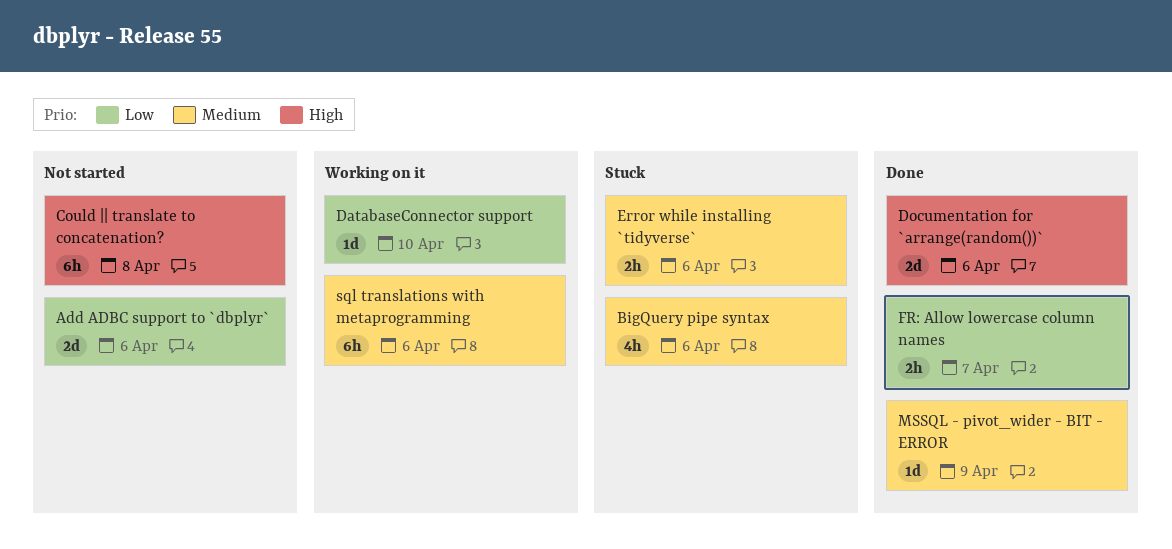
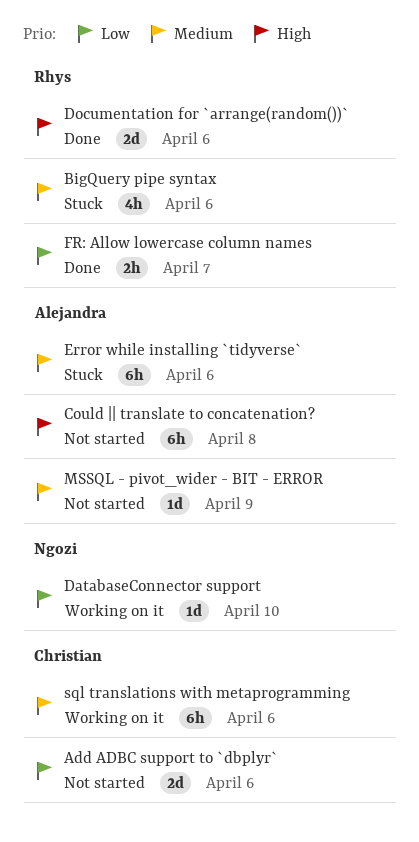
Error while installing `tidyverse`, estimate: 2h -> 6h
MSSQL - pivot_wider - BIT - ERROR, status: Done -> Not started

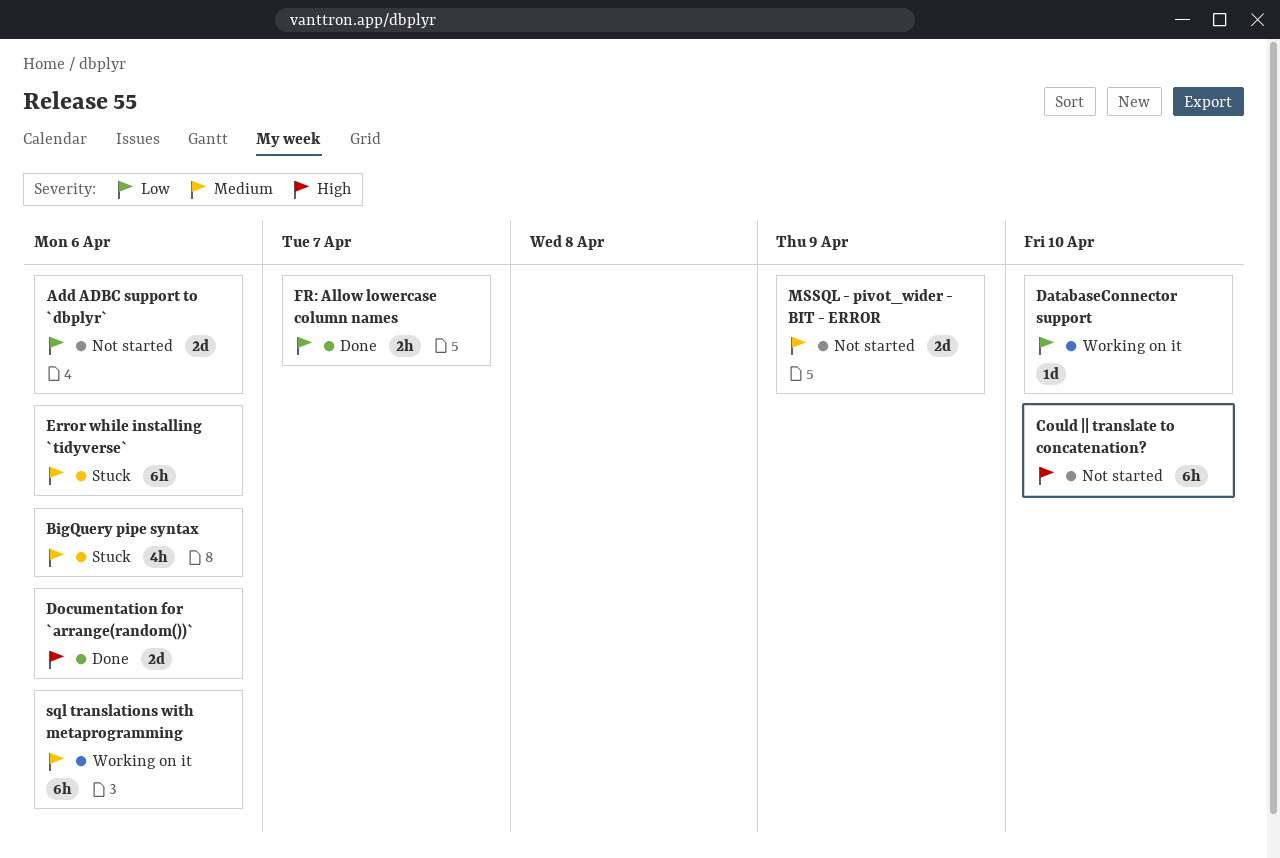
Could || translate to concatenation?, due: Apr 8 -> Apr 10
MSSQL - pivot_wider - BIT - ERROR, estimate: 1d -> 2d

